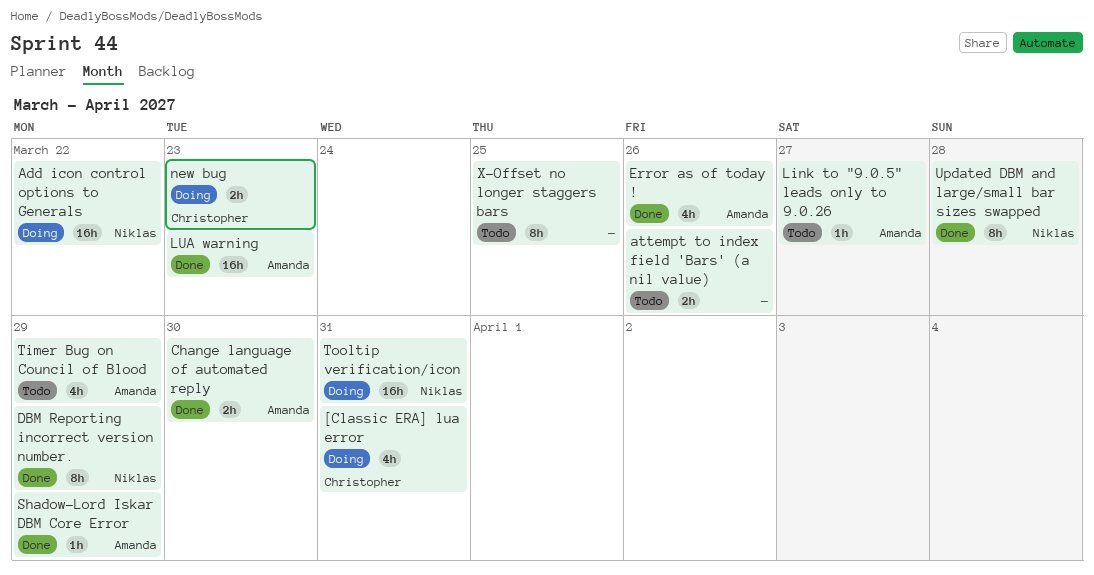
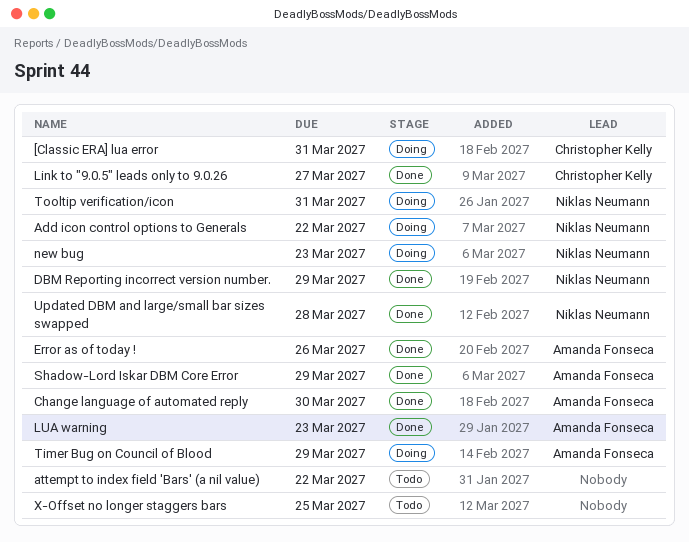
attempt to index field 'Bars' (a nil value), due: Mar 26 -> Mar 22
Link to "9.0.5" leads only to 9.0.26, status: Todo -> Done
Link to "9.0.5" leads only to 9.0.26, owner: Amanda Fonseca -> Christopher Kelly
new bug, owner: Christopher Kelly -> Niklas Neumann
Timer Bug on Council of Blood, status: Todo -> Doing

